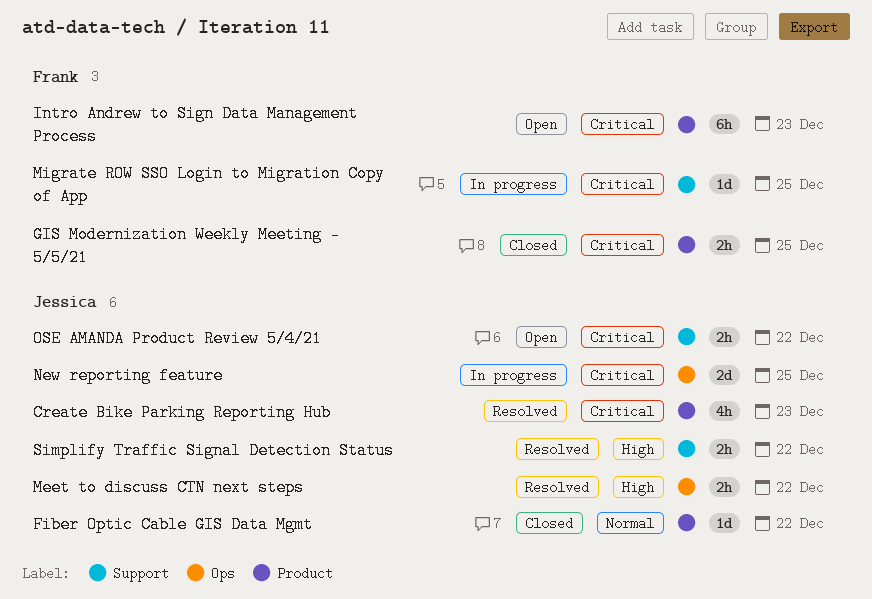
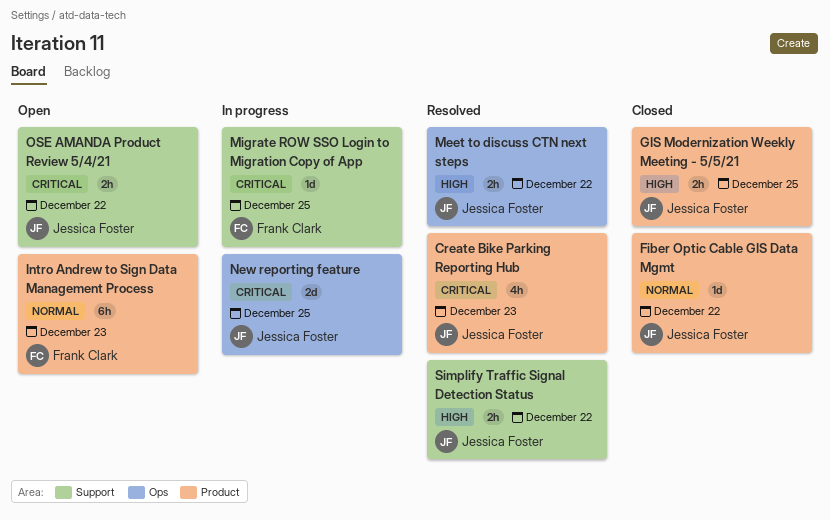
GIS Modernization Weekly Meeting - 5/5/21, owner: Frank Clark -> Jessica Foster
GIS Modernization Weekly Meeting - 5/5/21, priority: Critical -> High
Intro Andrew to Sign Data Management Process, priority: Critical -> Normal

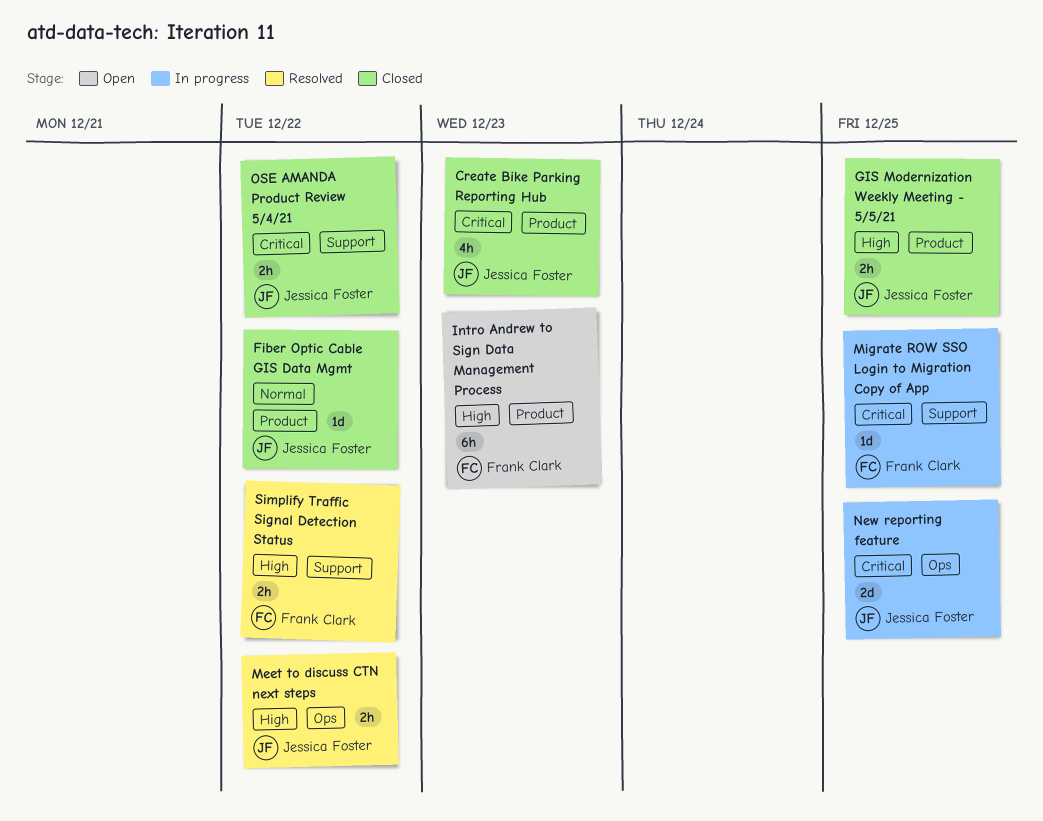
Create Bike Parking Reporting Hub, status: Resolved -> Closed
Intro Andrew to Sign Data Management Process, priority: Normal -> High
OSE AMANDA Product Review 5/4/21, status: Open -> Closed
Simplify Traffic Signal Detection Status, owner: Jessica Foster -> Frank Clark

